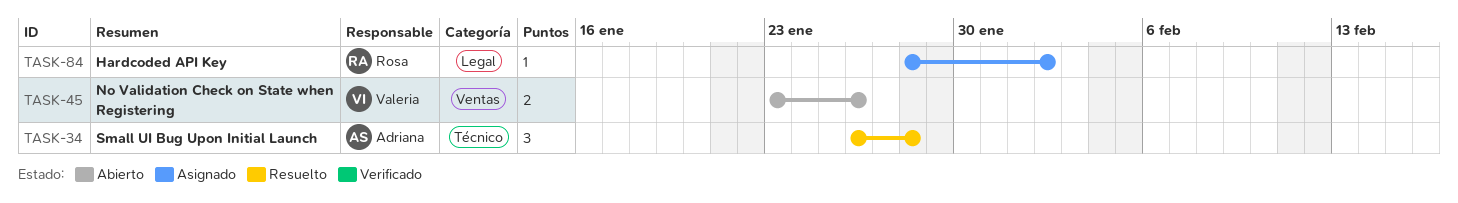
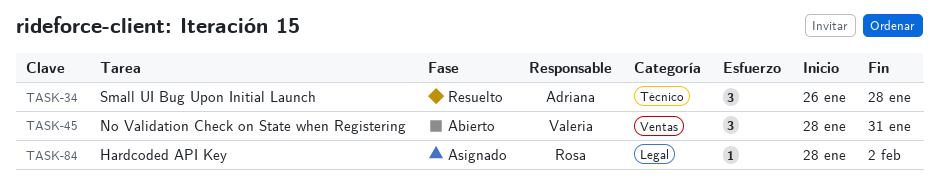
TASK-45, estimate: 2 -> 3
TASK-45, start: Jan 23 -> Jan 28
TASK-45, due: Jan 26 -> Jan 31

